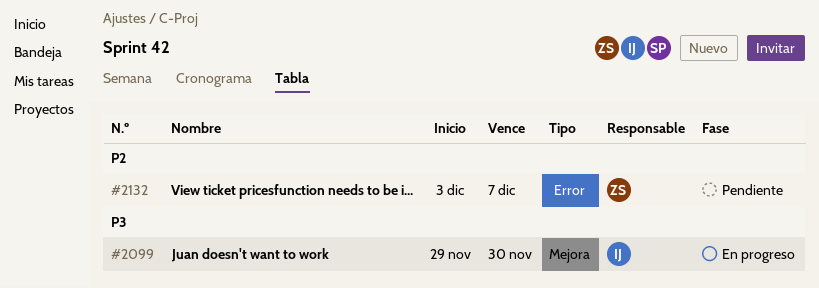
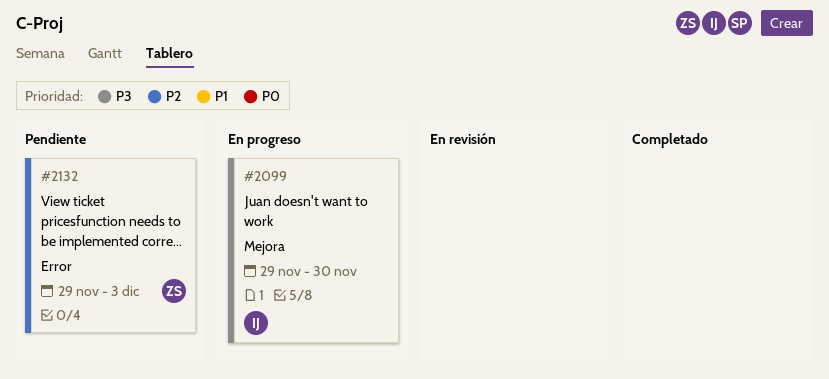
#2132, start: Dec 3 -> Nov 29
#2132, due: Dec 7 -> Dec 3

